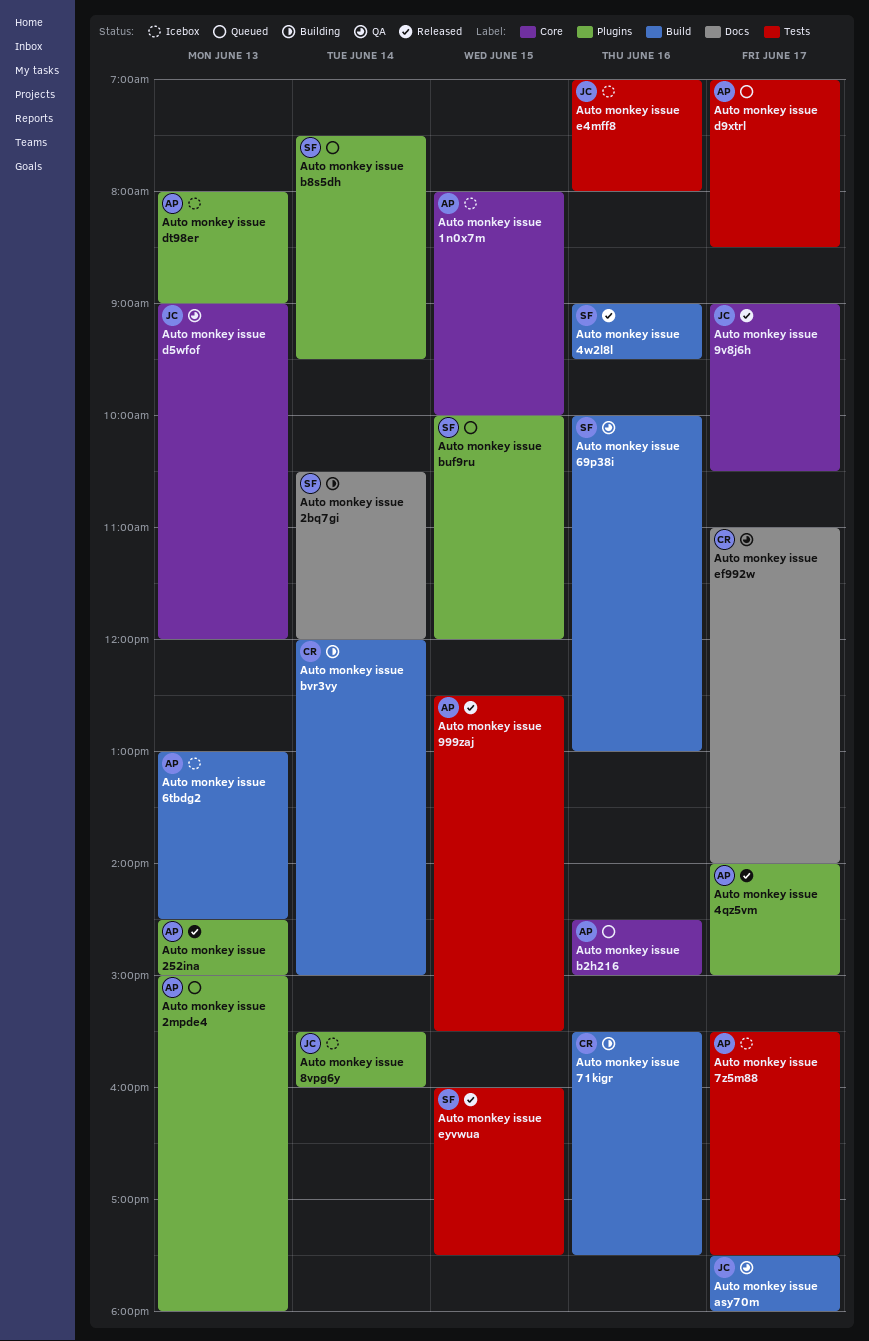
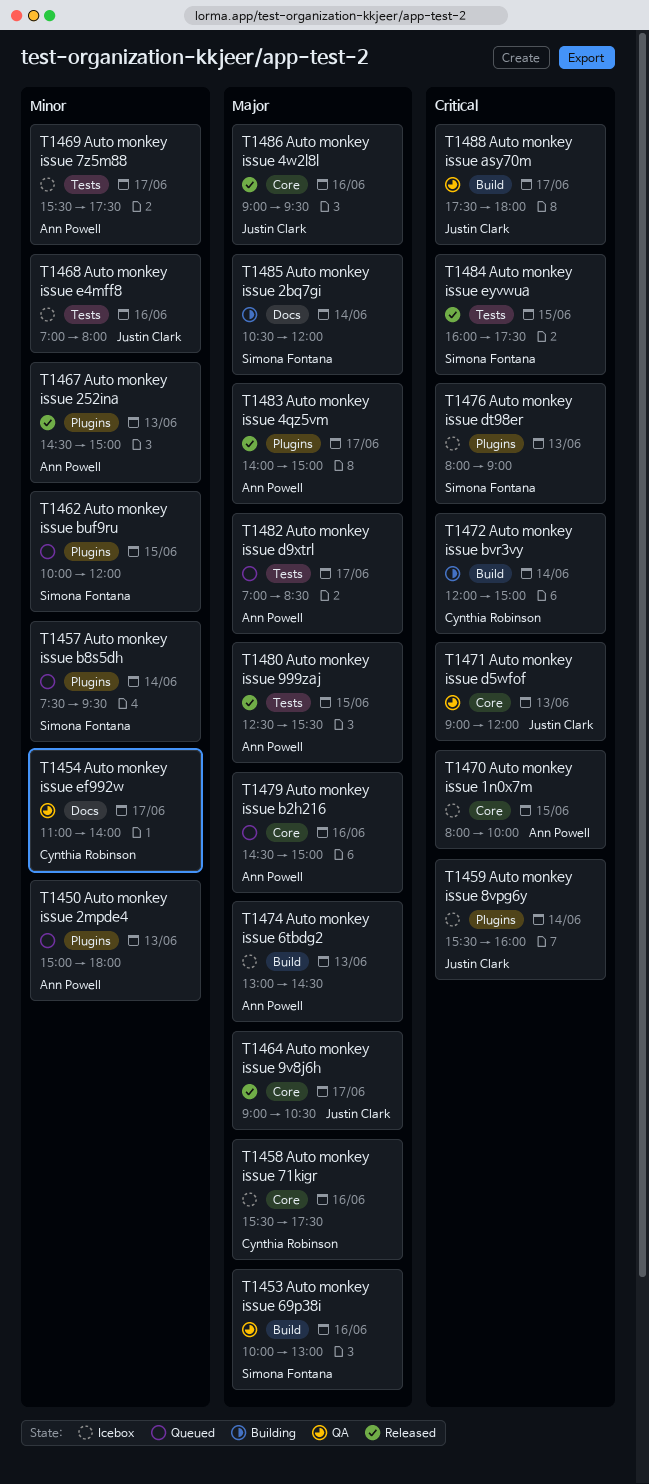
Auto monkey issue 4w2l8l, owner: Simona Fontana -> Justin Clark
Auto monkey issue 4w2l8l, label: Build -> Core
Auto monkey issue 71kigr, status: Building -> Icebox
Auto monkey issue 71kigr, label: Build -> Core
Auto monkey issue dt98er, owner: Ann Powell -> Simona Fontana

